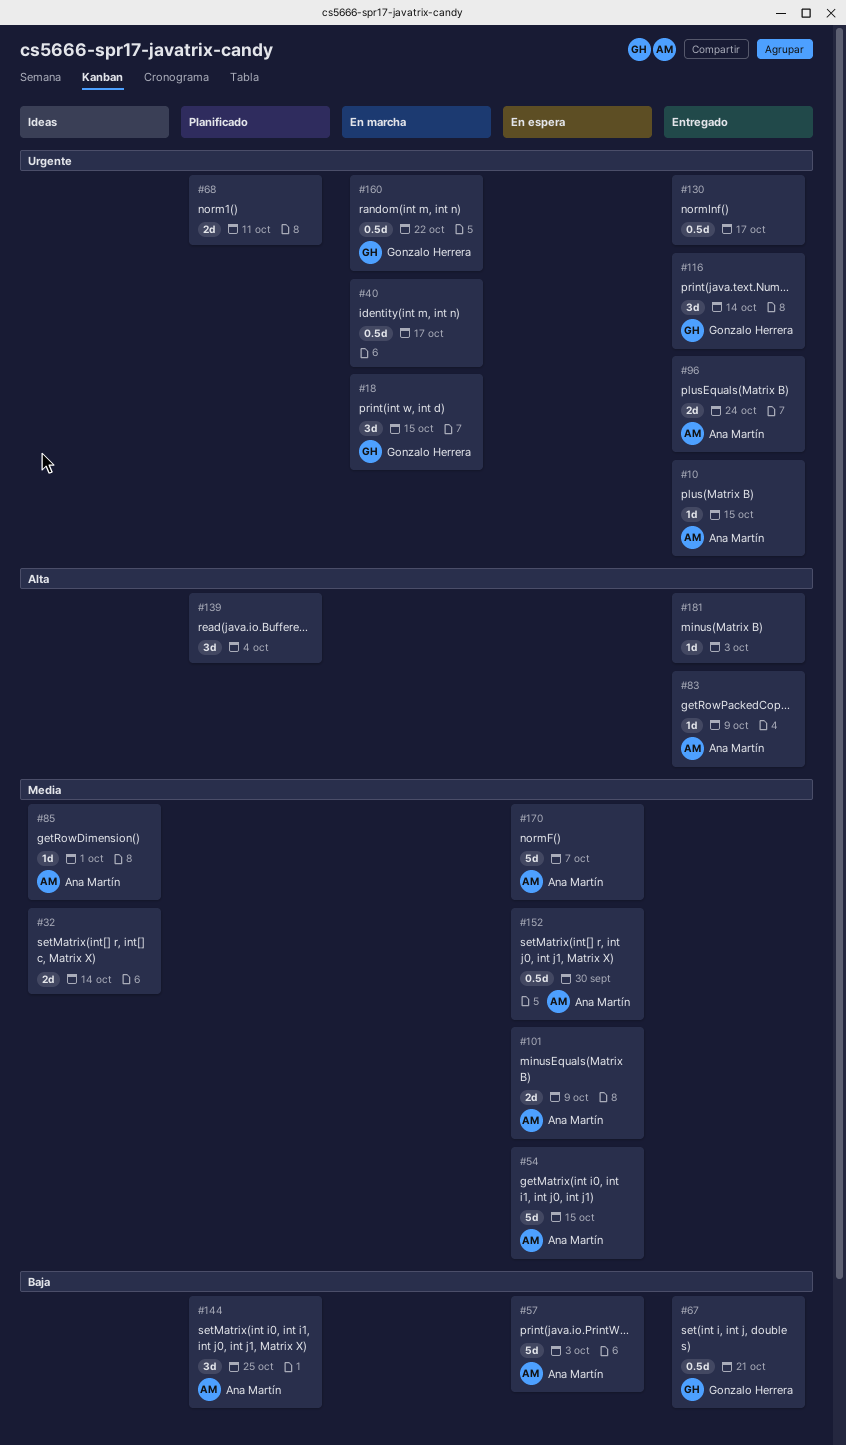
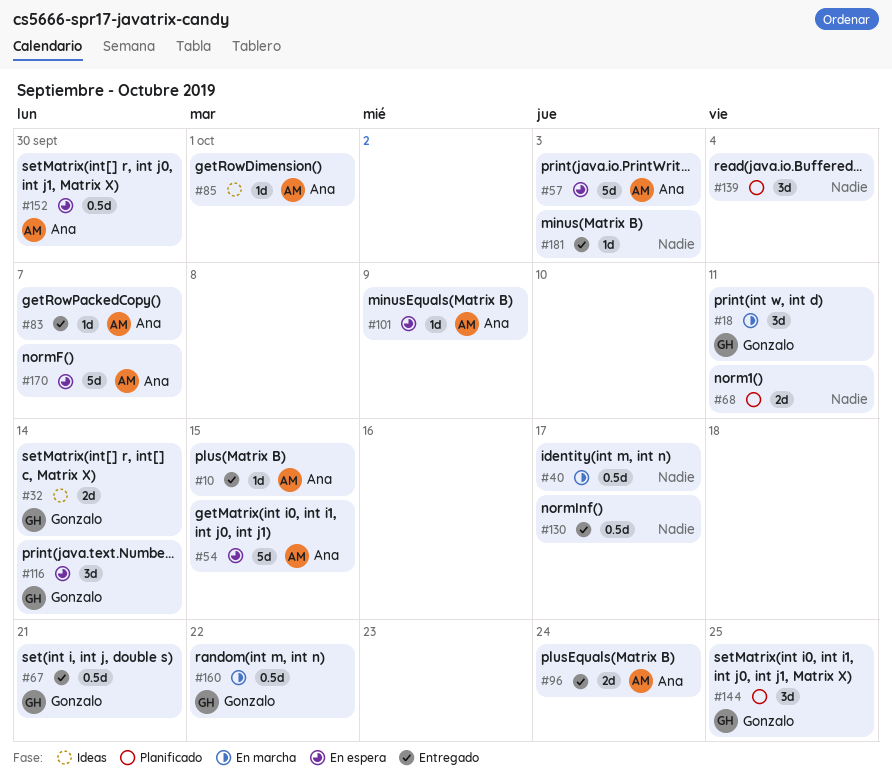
#18, due: Oct 15 -> Oct 11
#32, owner: none -> Gonzalo Herrera
#83, due: Oct 9 -> Oct 7
#101, estimate: 2d -> 1d
#116, status: Entregado -> En espera
#144, owner: Ana Martín -> Gonzalo Herrera

